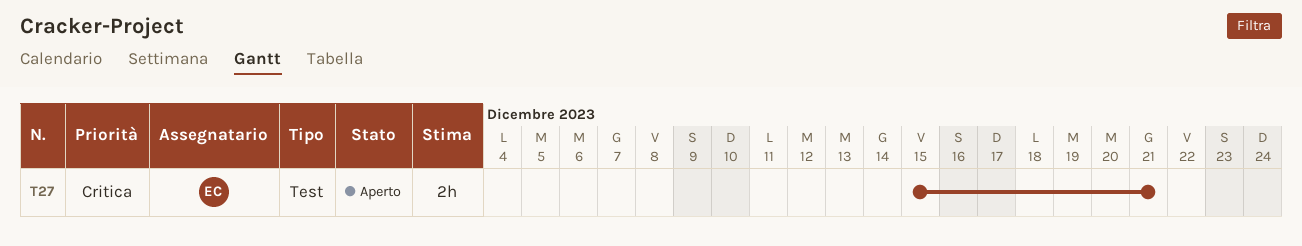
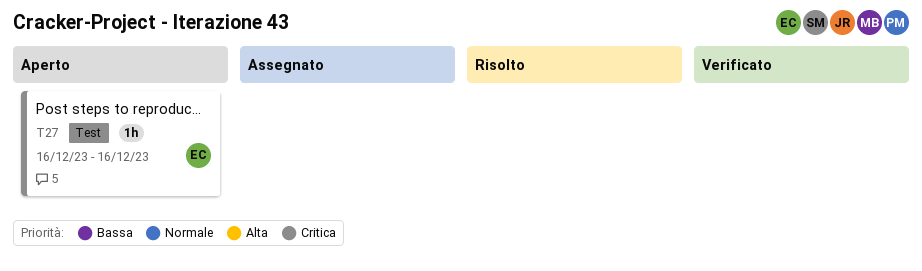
T27, estimate: 2h -> 1h
T27, start: Dec 15 -> Dec 16
T27, due: Dec 21 -> Dec 16

